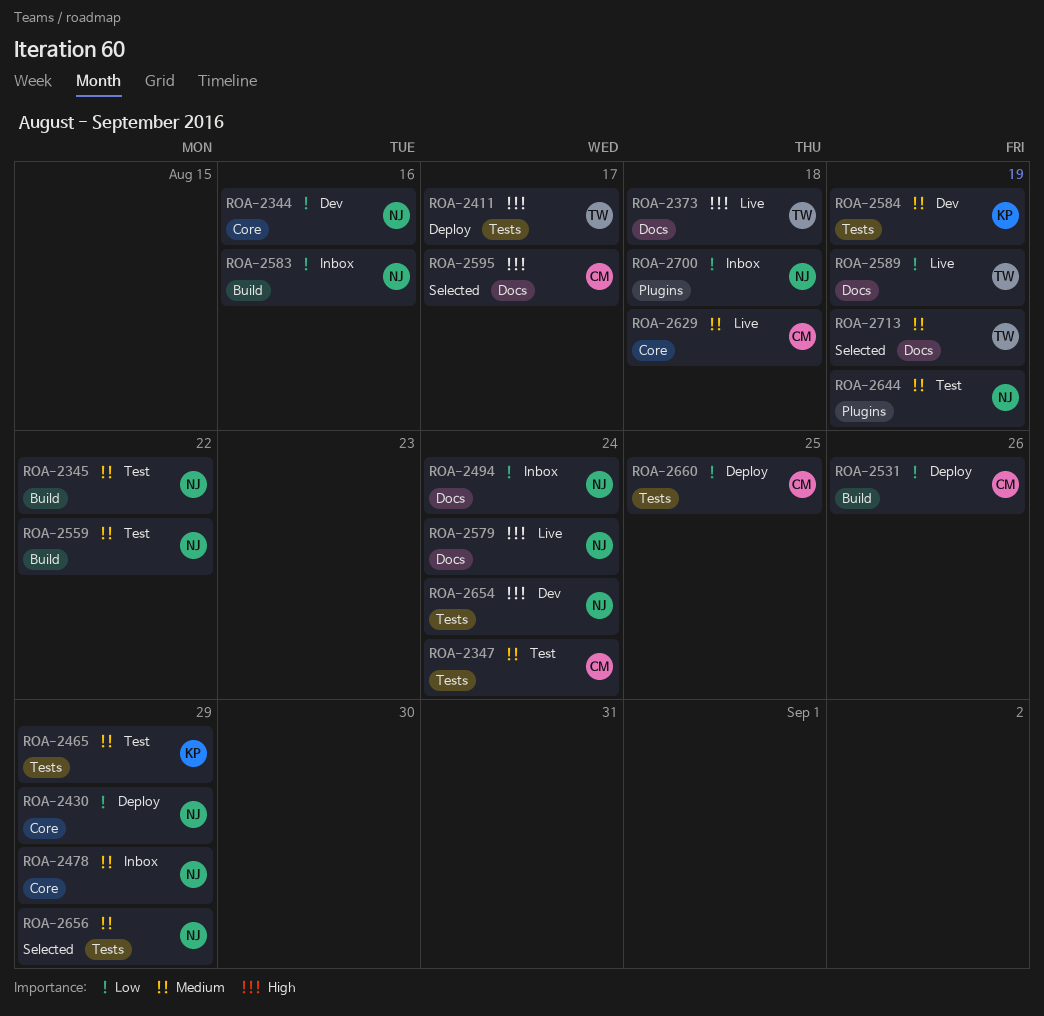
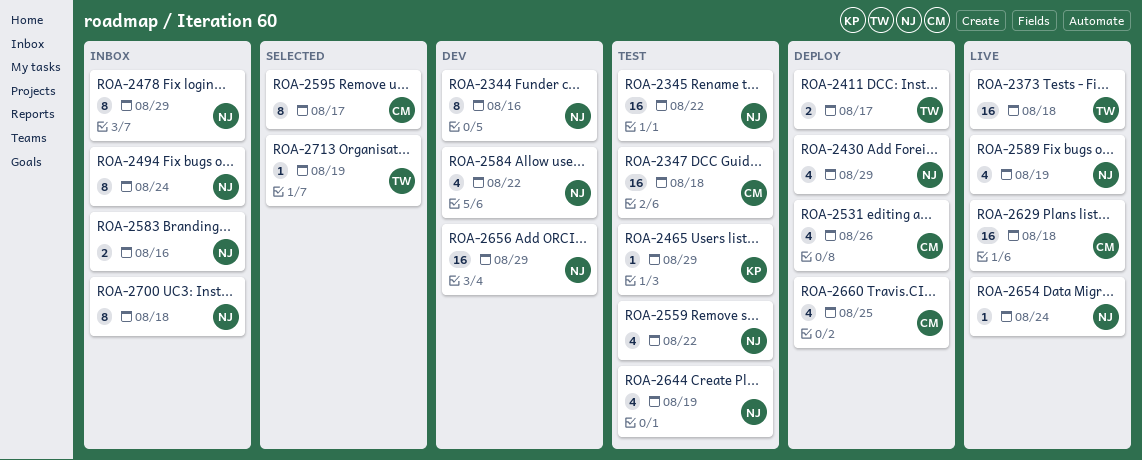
ROA-2347, due: Aug 24 -> Aug 18
ROA-2579: present -> none
ROA-2584, owner: KP -> NJ
ROA-2584, due: Aug 19 -> Aug 22
ROA-2589, owner: TW -> NJ
ROA-2654, status: Dev -> Live
ROA-2656, status: Selected -> Dev

